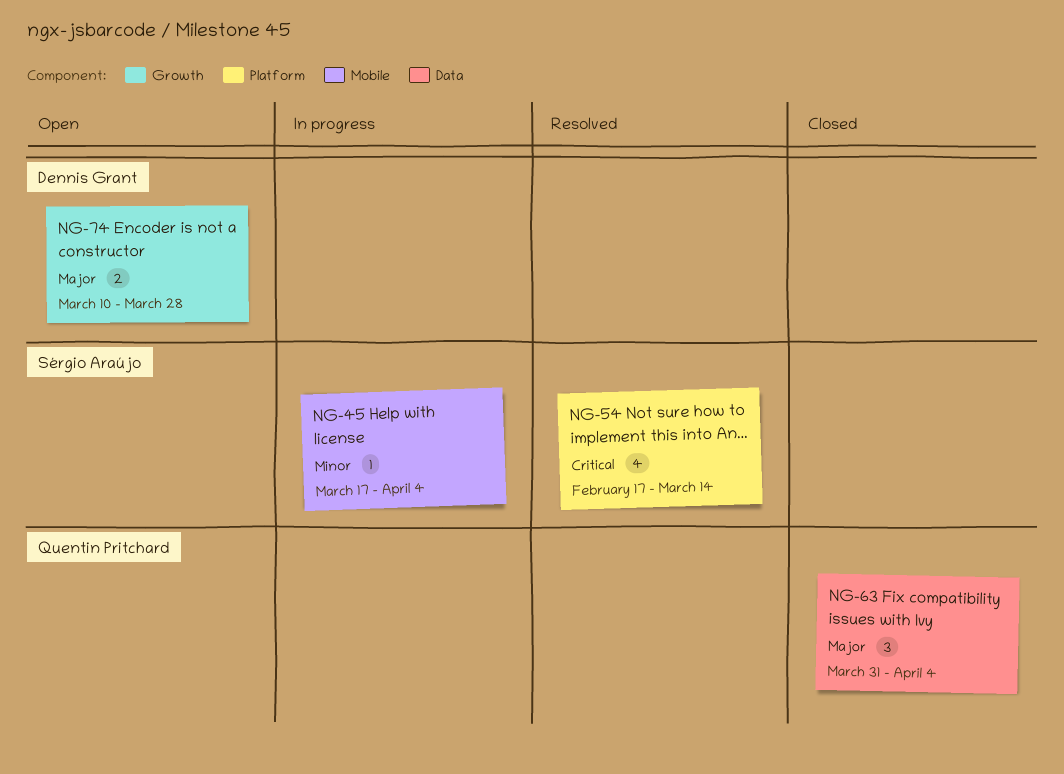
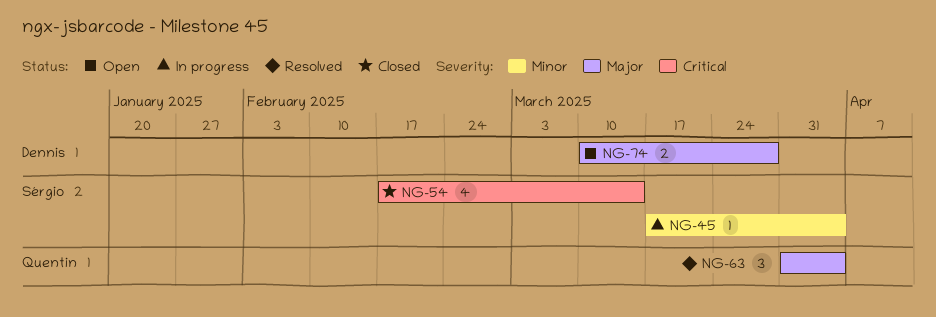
NG-54, status: Resolved -> Closed
NG-63, status: Closed -> Resolved

